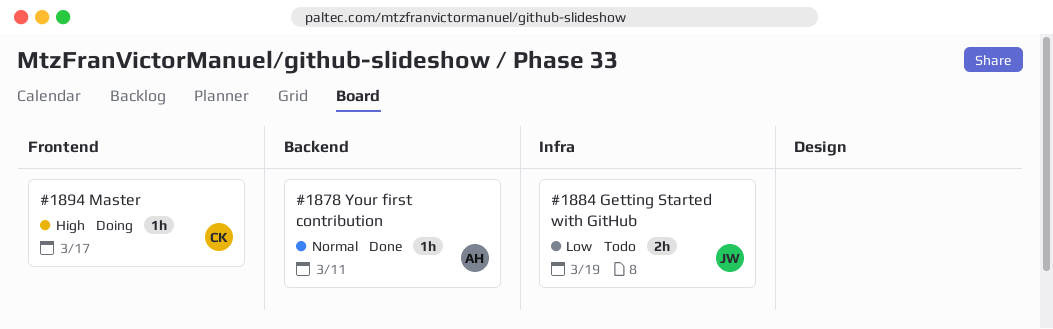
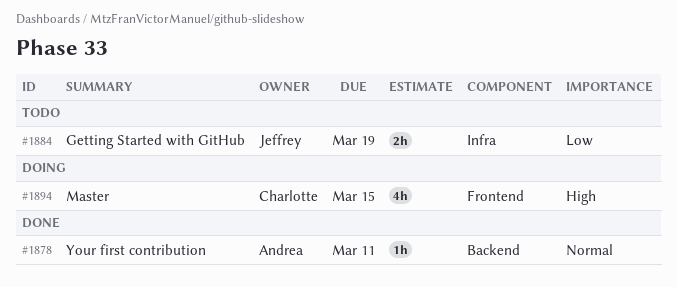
#1894, estimate: 1h -> 4h
#1894, due: Mar 17 -> Mar 15

